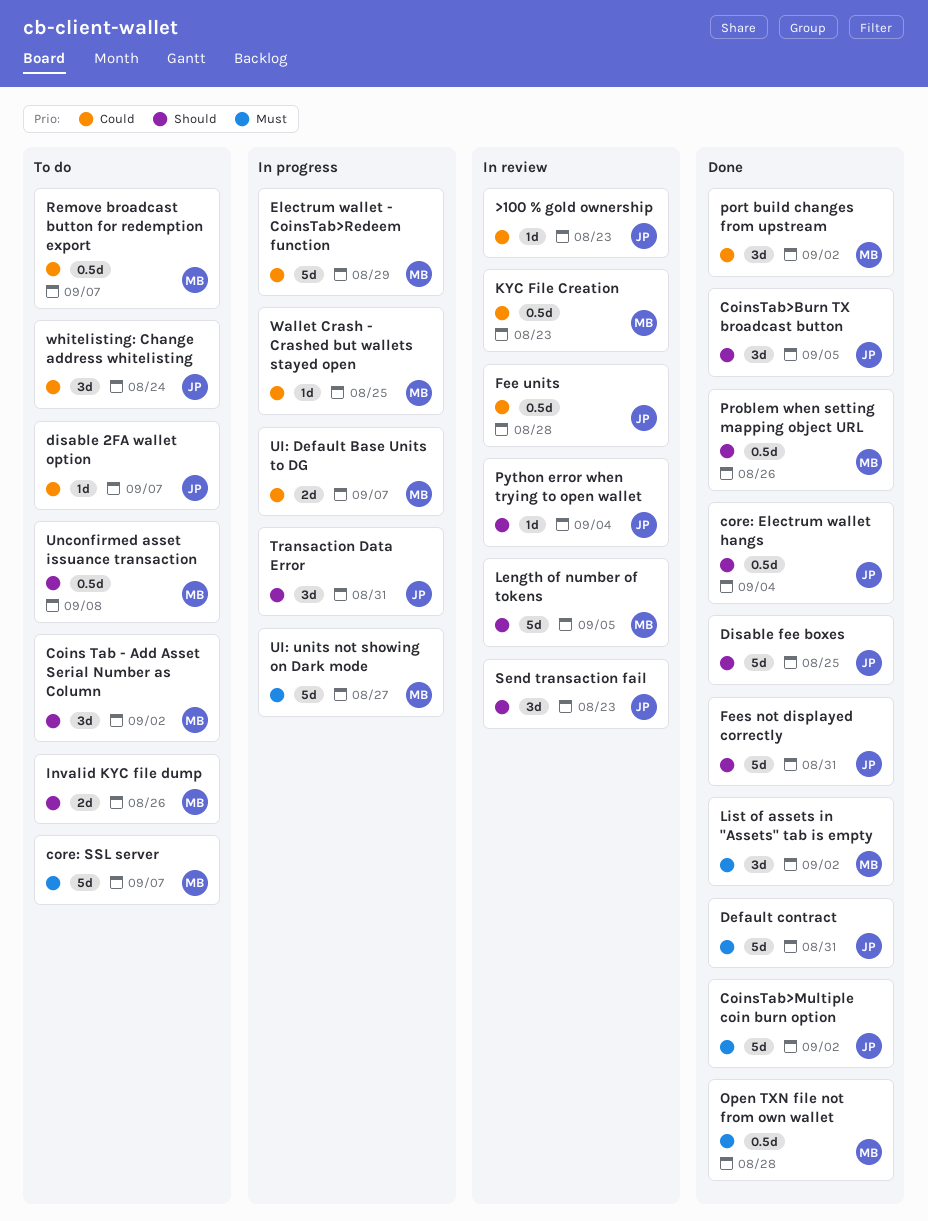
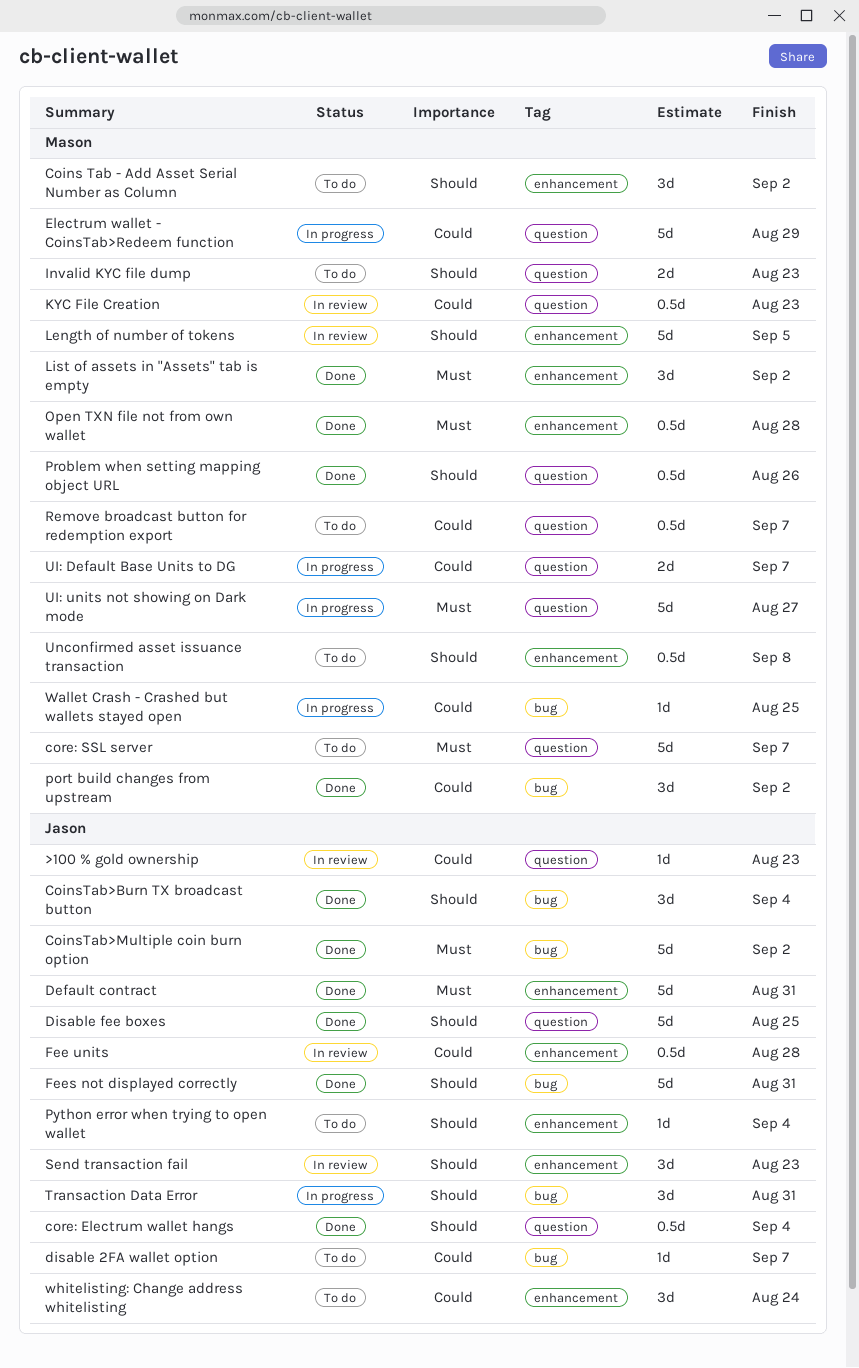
CoinsTab>Burn TX broadcast button, due: Sep 5 -> Sep 4
Invalid KYC file dump, due: Aug 26 -> Aug 23
Python error when trying to open wallet, status: In review -> To do

